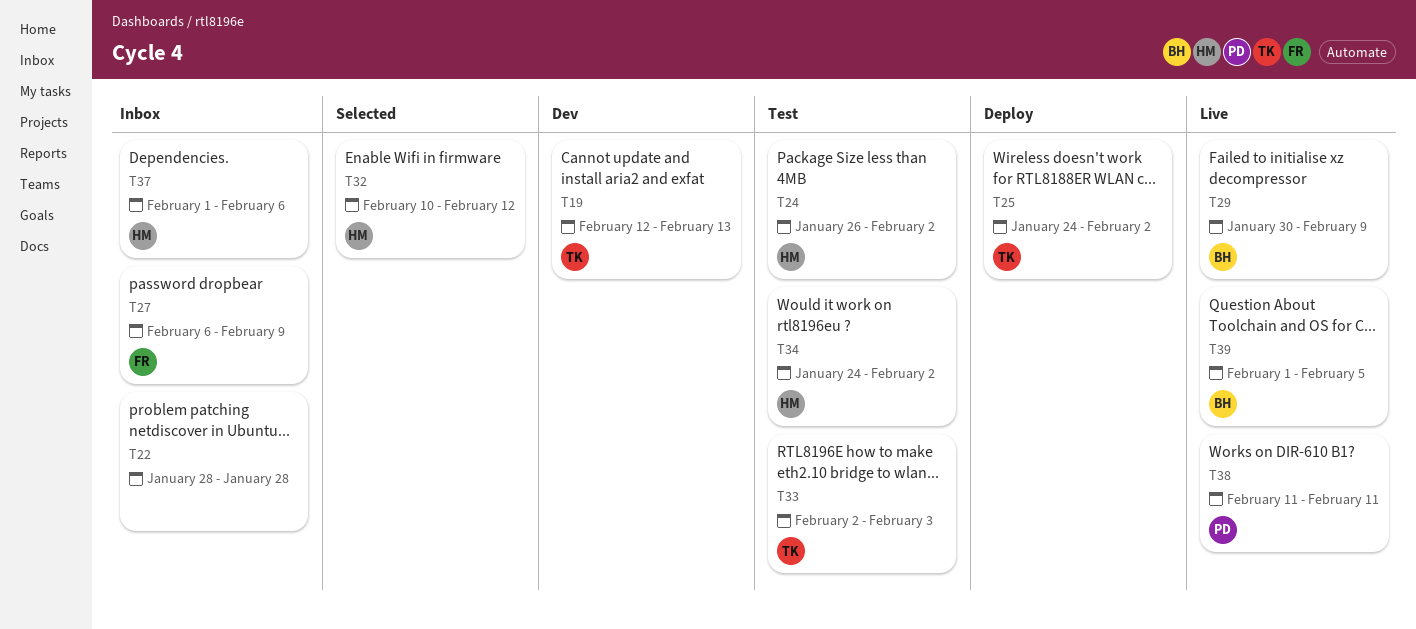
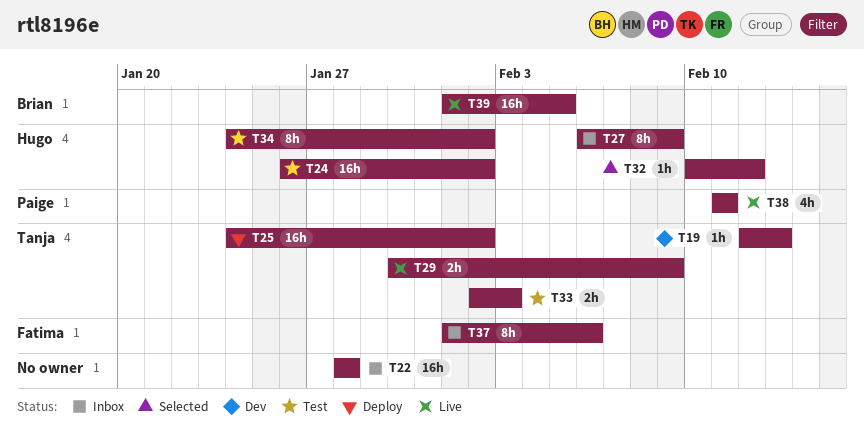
T27, owner: Fatima -> Hugo
T29, owner: Brian -> Tanja
T37, owner: Hugo -> Fatima

